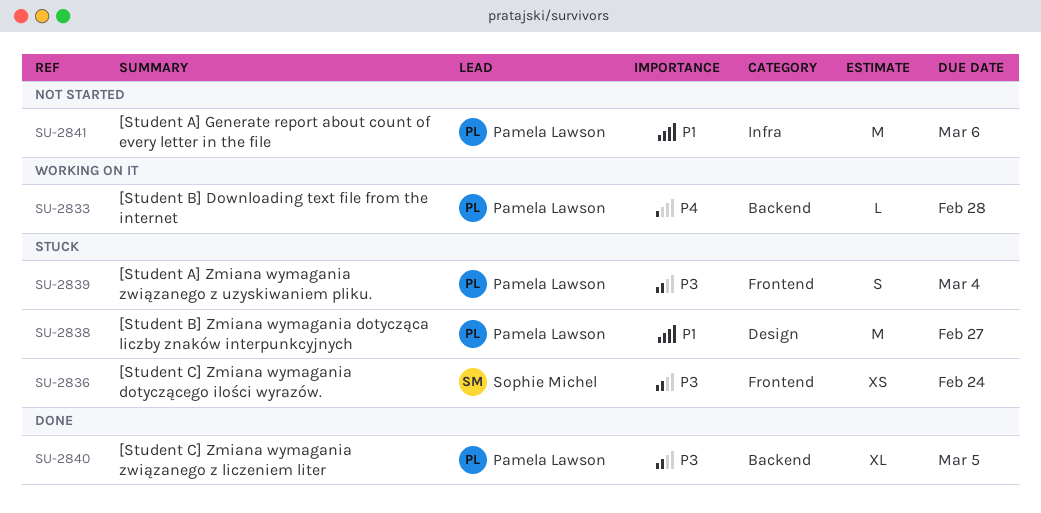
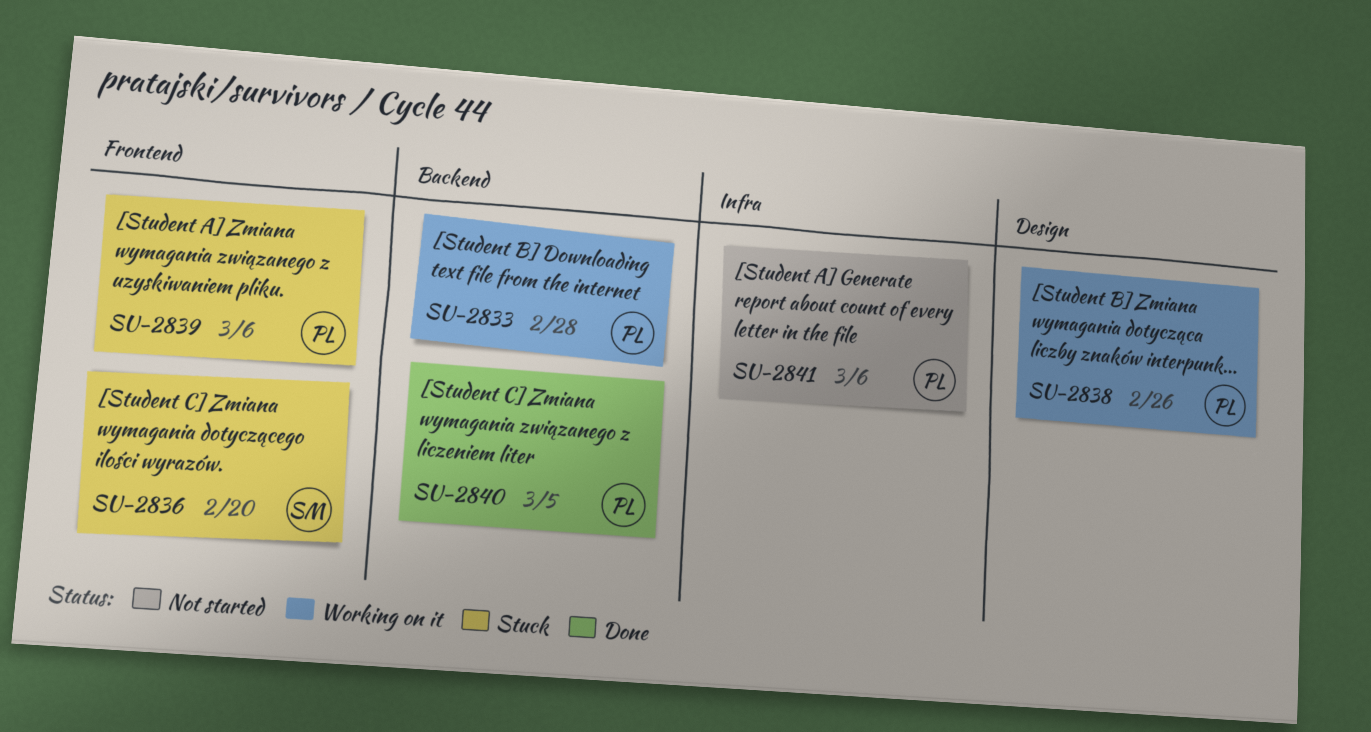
SU-2836, due: Feb 24 -> Feb 20
SU-2838, status: Stuck -> Working on it
SU-2838, due: Feb 27 -> Feb 26
SU-2839, due: Mar 4 -> Mar 6

